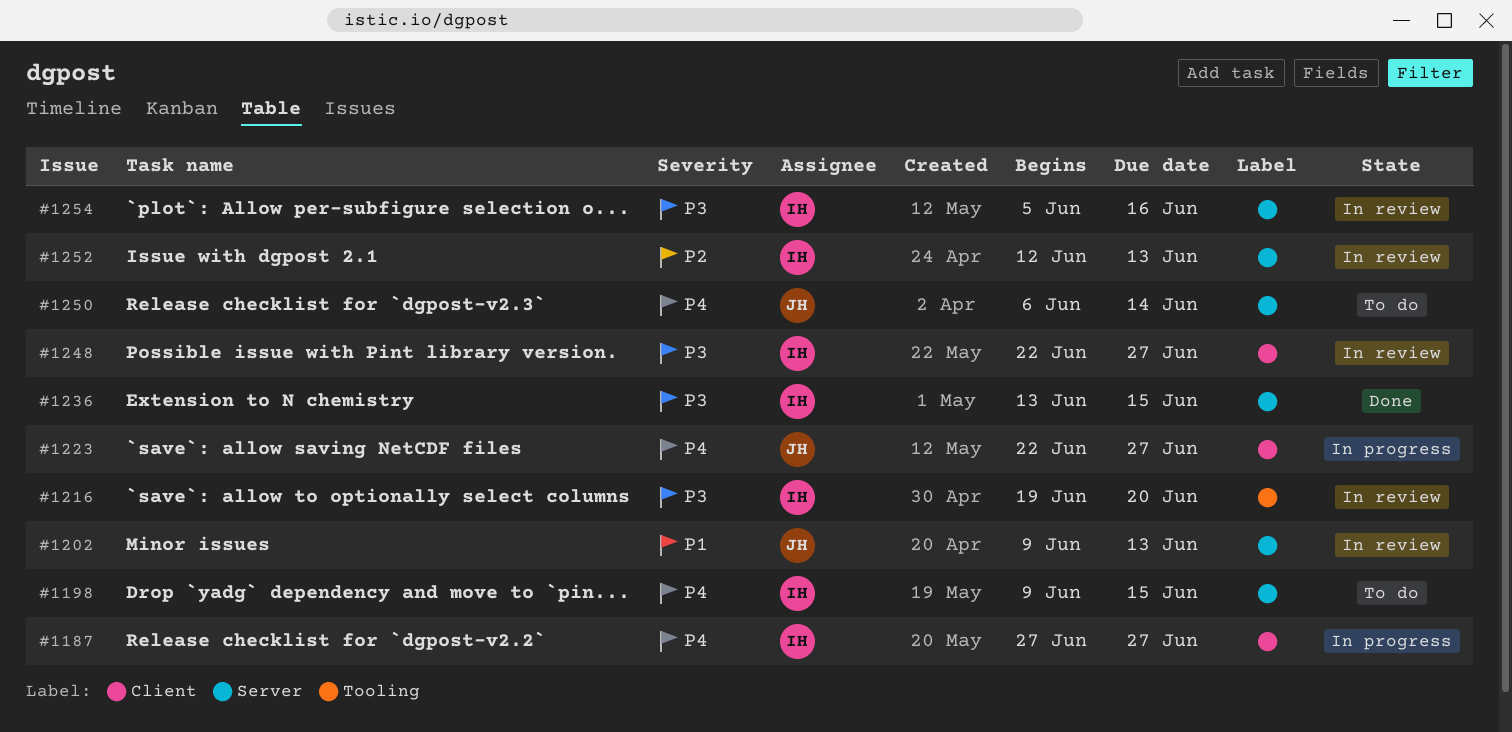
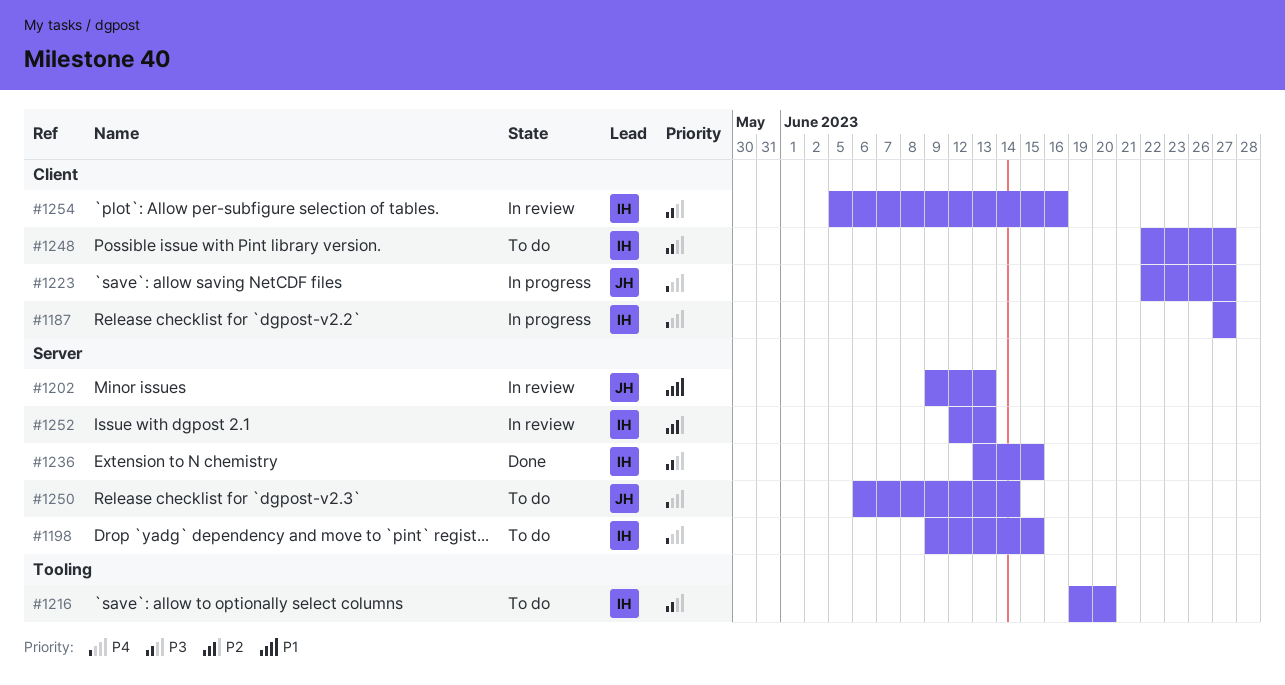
#1216, status: In review -> To do
#1248, status: In review -> To do
#1254, label: Server -> Client

